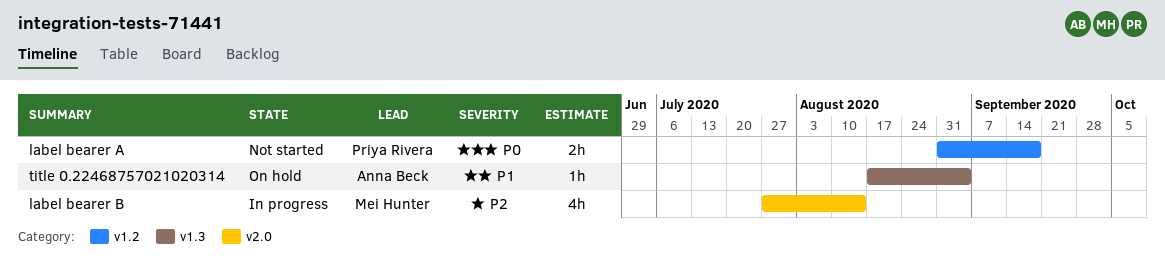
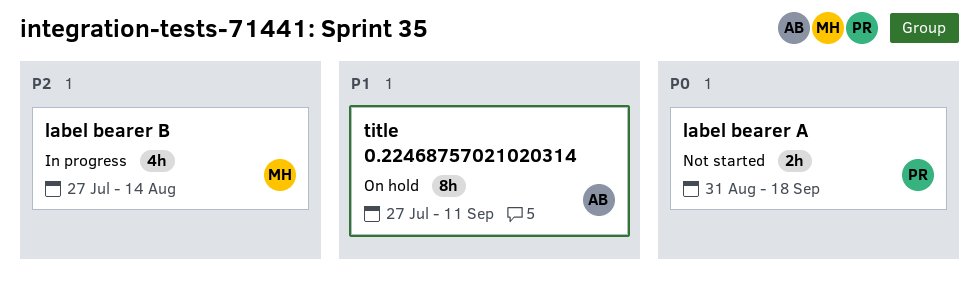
title 0.22468757021020314, estimate: 1h -> 8h
title 0.22468757021020314, start: Aug 17 -> Jul 27
title 0.22468757021020314, due: Sep 4 -> Sep 11

